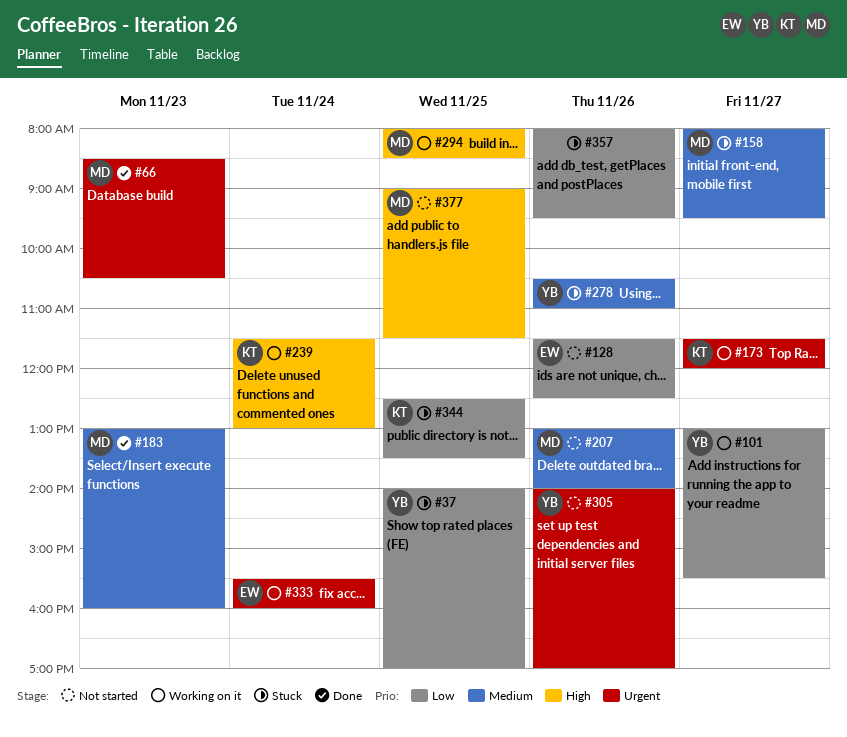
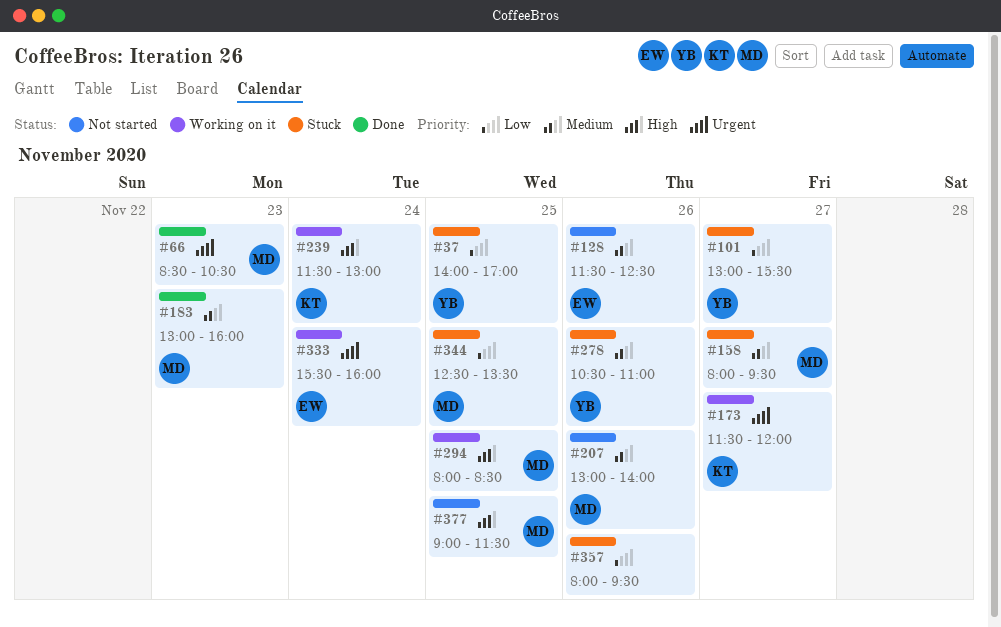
#101, status: Working on it -> Stuck
#128, priority: Low -> Medium
#305: present -> none
#344, owner: KT -> MD

